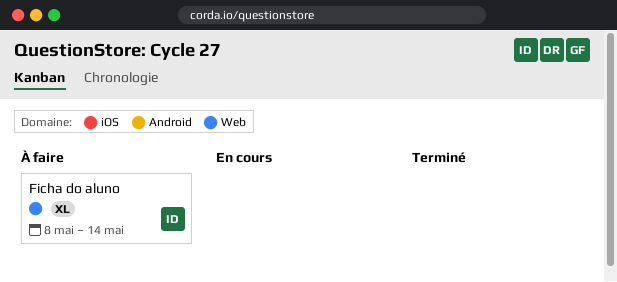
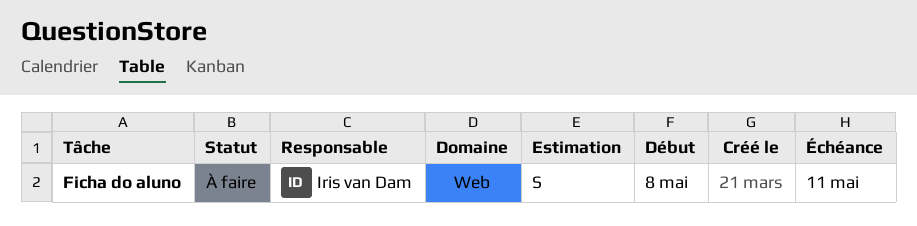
Ficha do aluno, estimate: XL -> S
Ficha do aluno, due: May 14 -> May 11

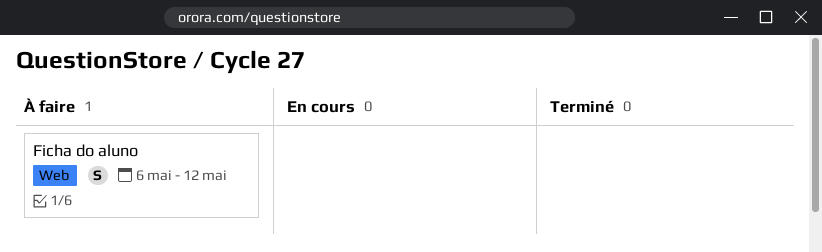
Ficha do aluno, start: May 8 -> May 6
Ficha do aluno, due: May 11 -> May 12

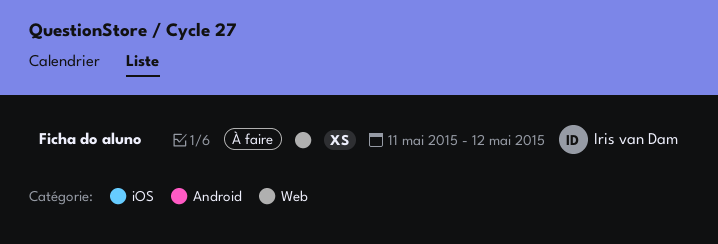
Ficha do aluno, estimate: S -> XS
Ficha do aluno, start: May 6 -> May 11

